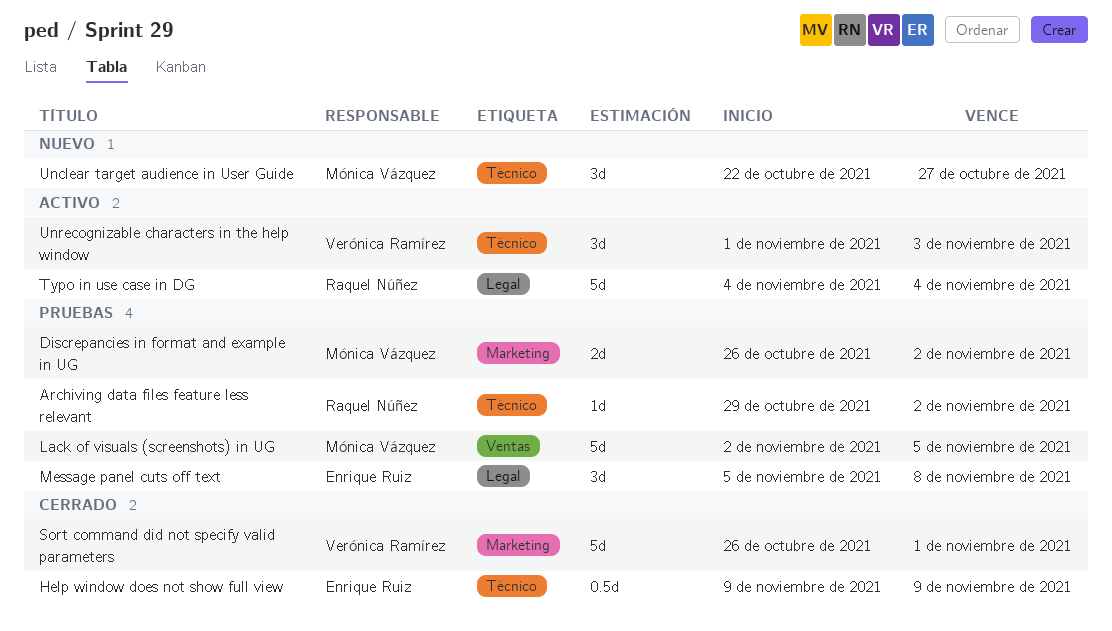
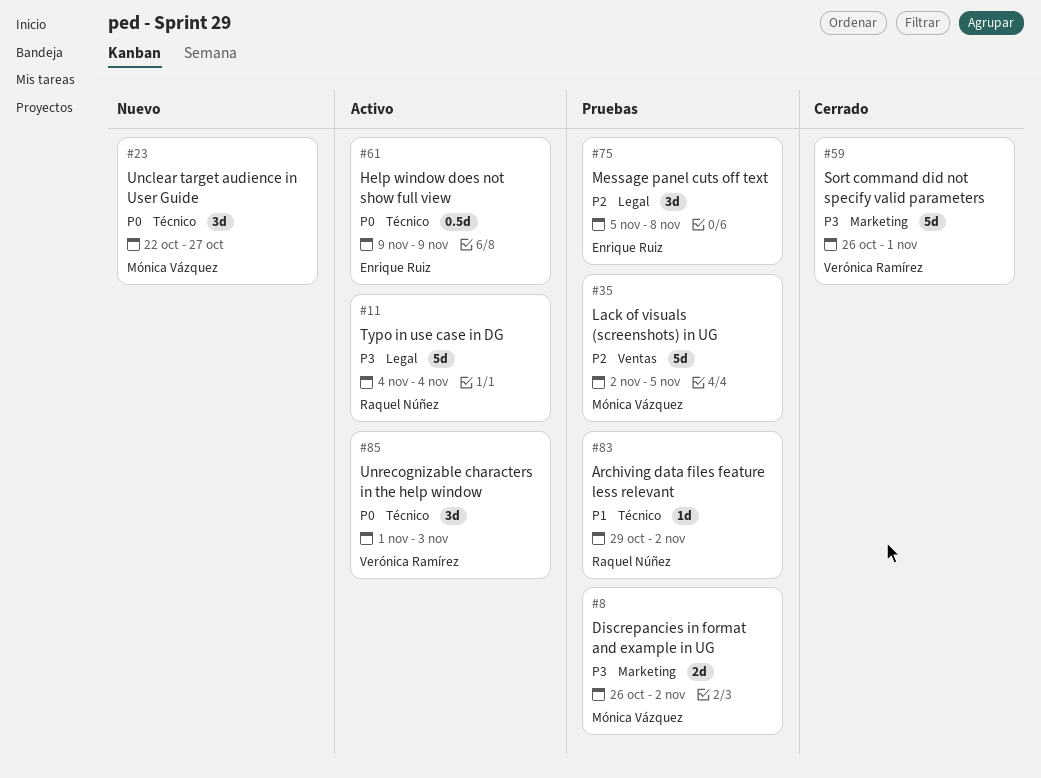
Help window does not show full view, status: Cerrado -> Activo

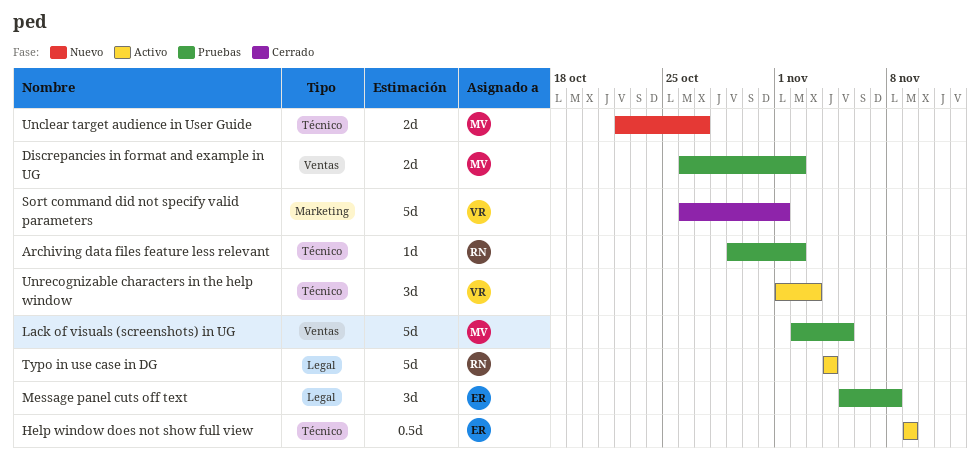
Discrepancies in format and example in UG, label: Marketing -> Ventas
Unclear target audience in User Guide, estimate: 3d -> 2d

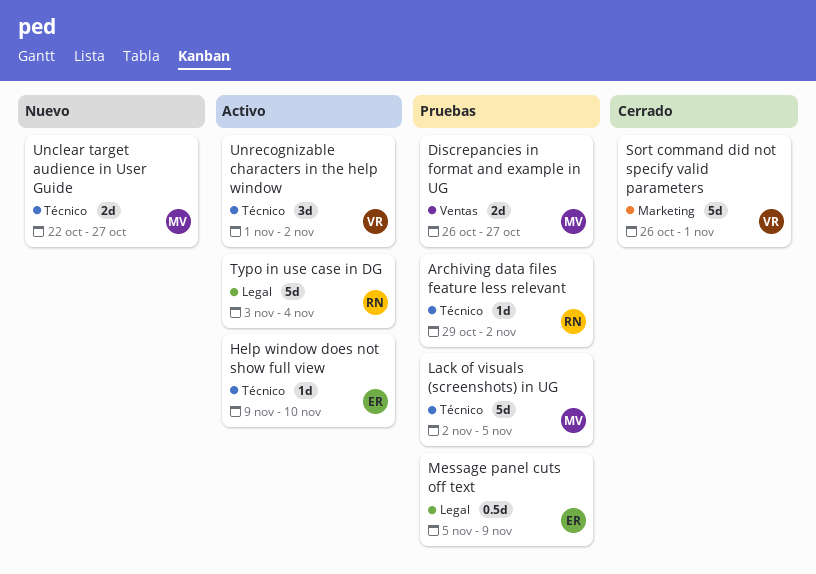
Discrepancies in format and example in UG, due: Nov 2 -> Oct 27
Help window does not show full view, estimate: 0.5d -> 1d
Help window does not show full view, due: Nov 9 -> Nov 10
Lack of visuals (screenshots) in UG, label: Ventas -> Técnico
Message panel cuts off text, estimate: 3d -> 0.5d
Message panel cuts off text, due: Nov 8 -> Nov 9
Typo in use case in DG, start: Nov 4 -> Nov 3
Unrecognizable characters in the help window, due: Nov 3 -> Nov 2

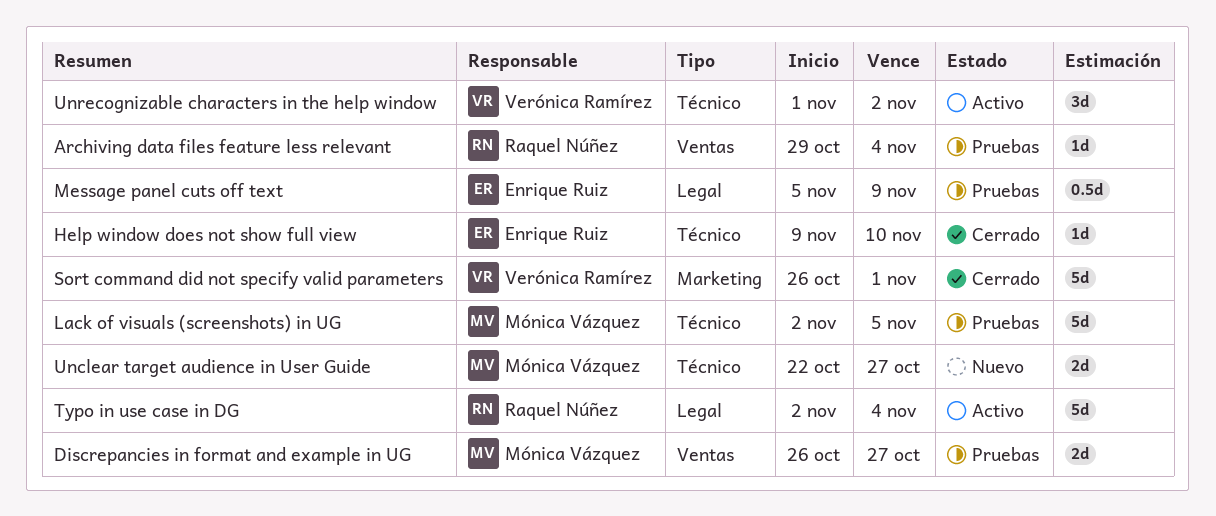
Archiving data files feature less relevant, label: Técnico -> Ventas
Archiving data files feature less relevant, due: Nov 2 -> Nov 4
Help window does not show full view, status: Activo -> Cerrado
Typo in use case in DG, start: Nov 3 -> Nov 2

